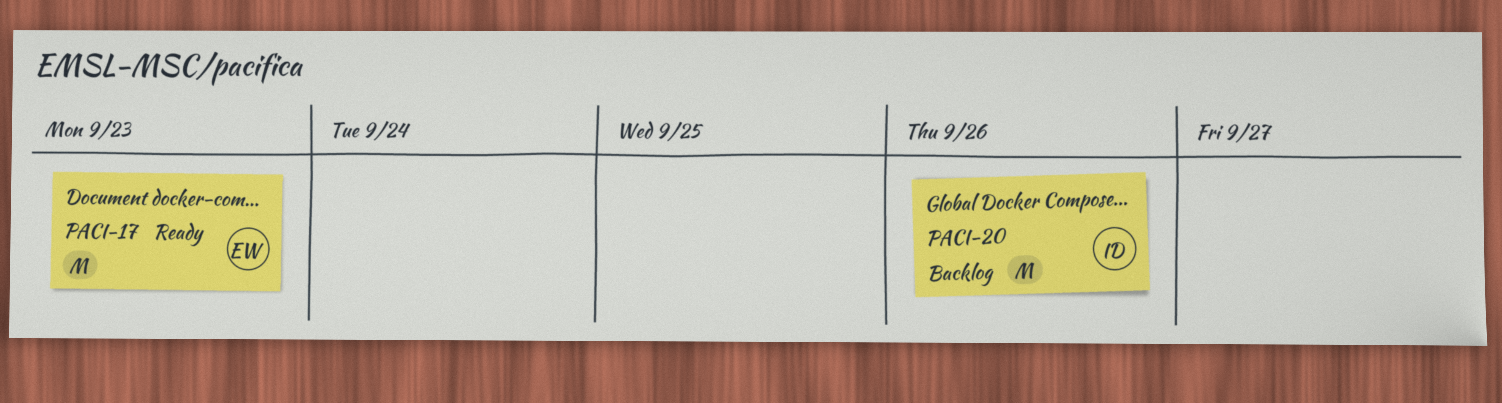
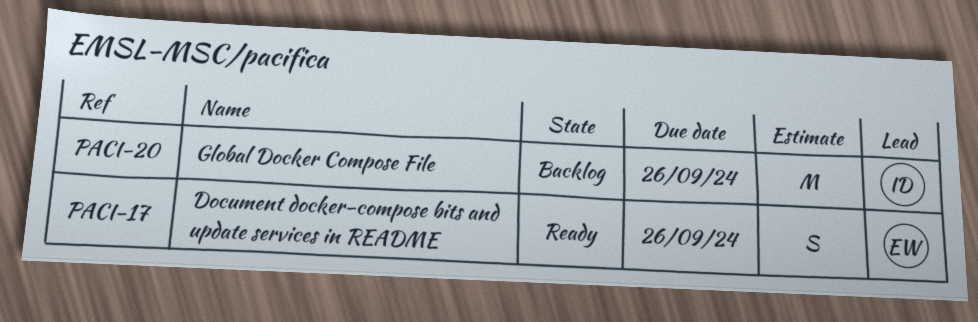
PACI-17, estimate: M -> S
PACI-17, due: Sep 23 -> Sep 26

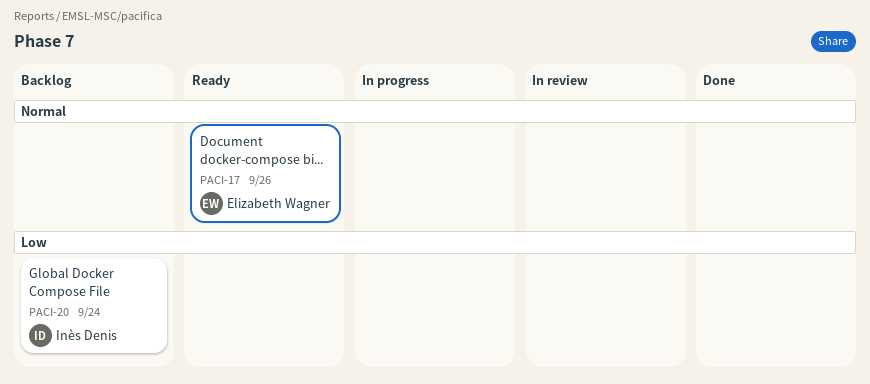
PACI-20, due: Sep 26 -> Sep 24

